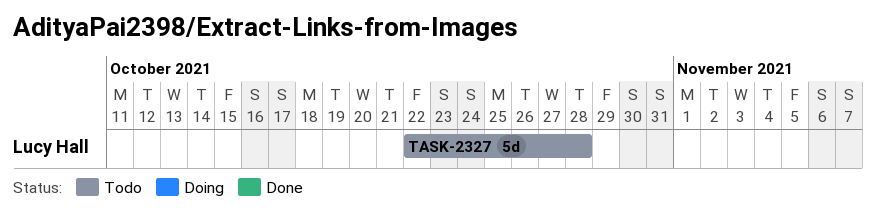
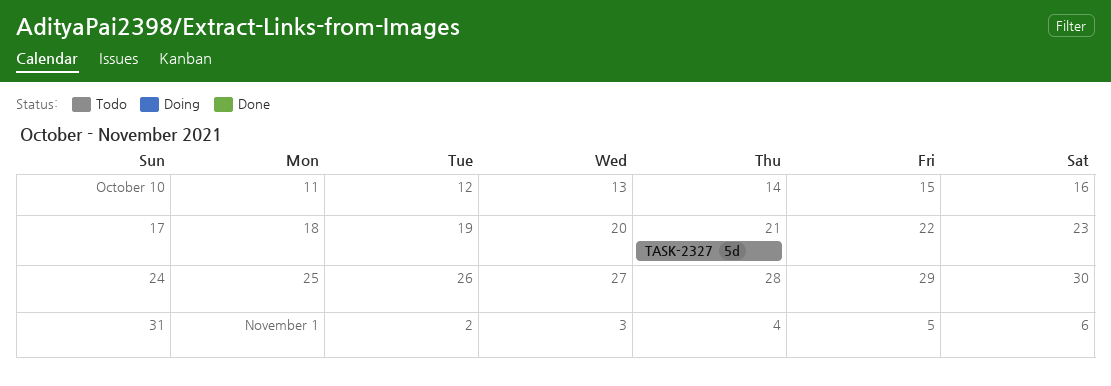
TASK-2327, start: Oct 22 -> Oct 21
TASK-2327, due: Oct 28 -> Oct 21

